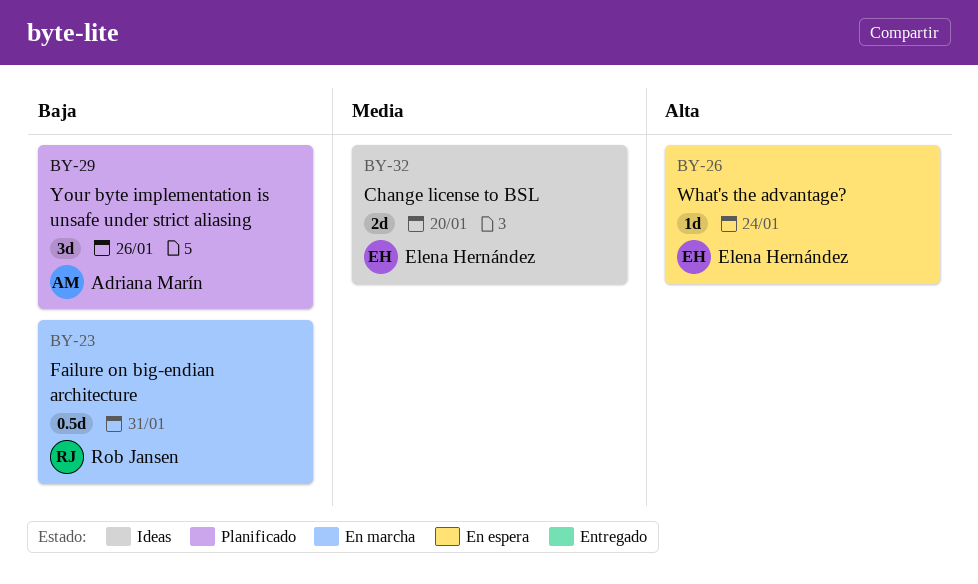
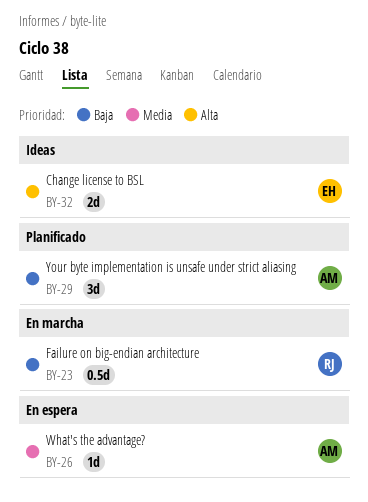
BY-26, owner: Elena Hernández -> Adriana Marín
BY-26, priority: Alta -> Media
BY-32, priority: Media -> Alta

